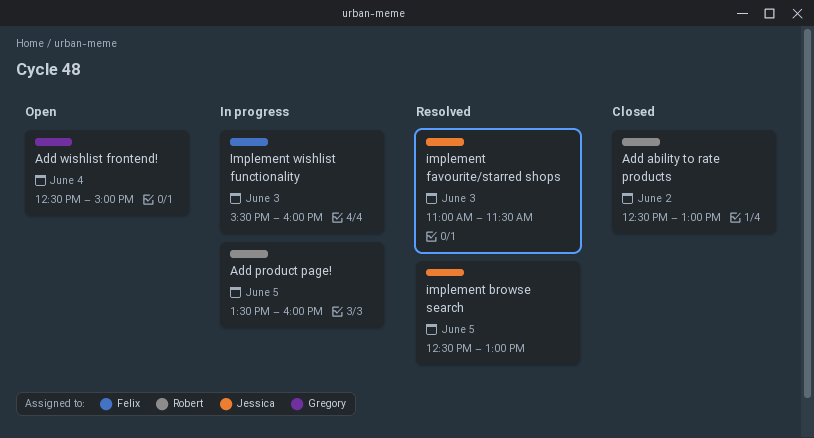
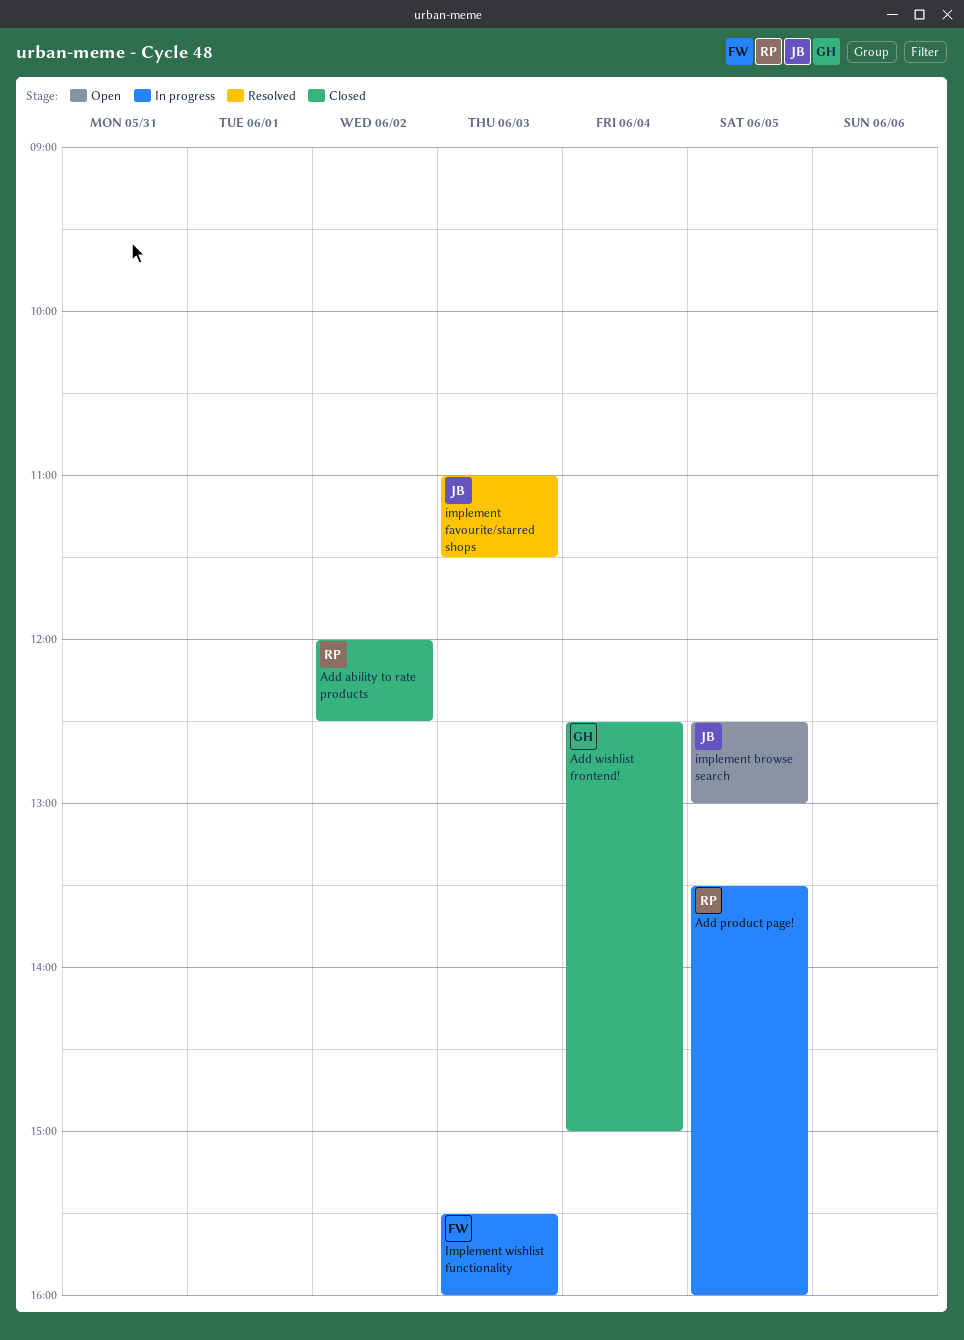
Add ability to rate products, begins: 12:30 -> 12:00
Add ability to rate products, ends: 13:00 -> 12:30
Add wishlist frontend!, status: Open -> Closed
implement browse search, status: Resolved -> Open

